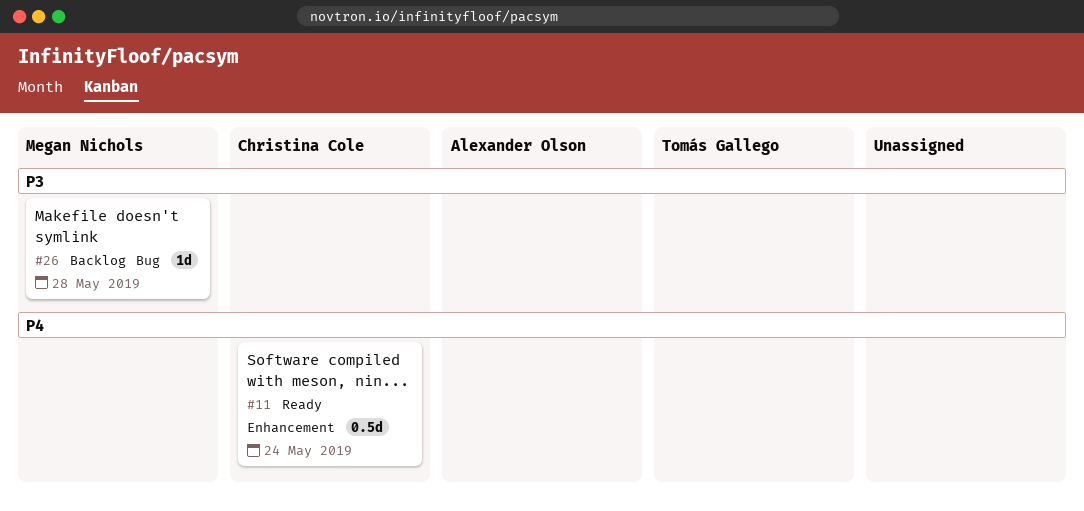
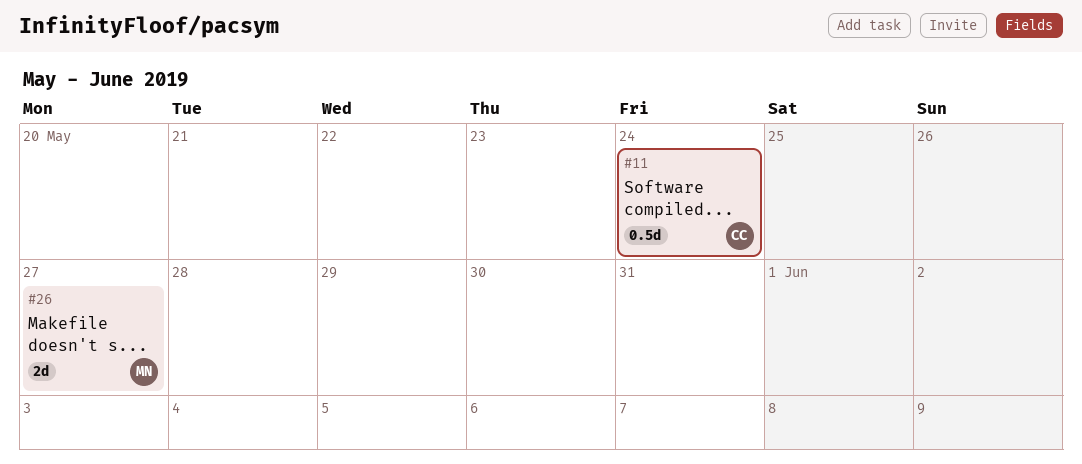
#26, estimate: 1d -> 2d
#26, due: May 28 -> May 27

